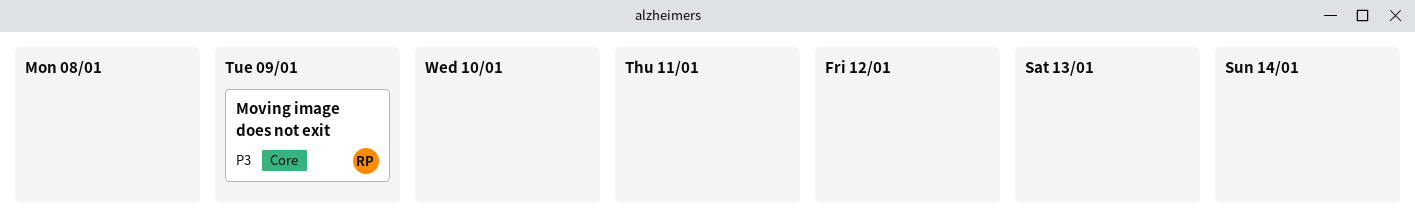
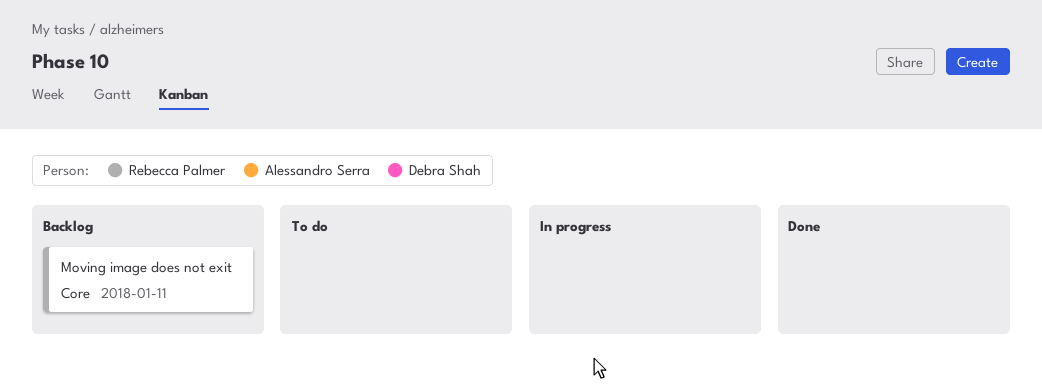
Moving image does not exit, due: Jan 9 -> Jan 11

